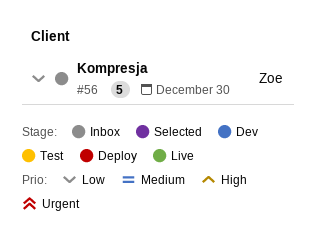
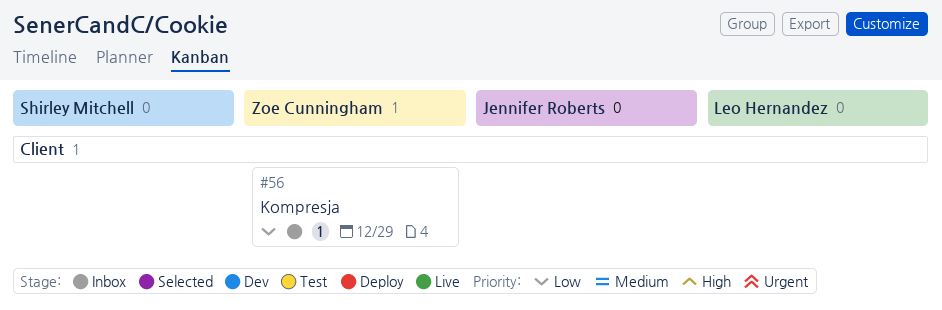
#56, estimate: 5 -> 1
#56, due: Dec 30 -> Dec 29

